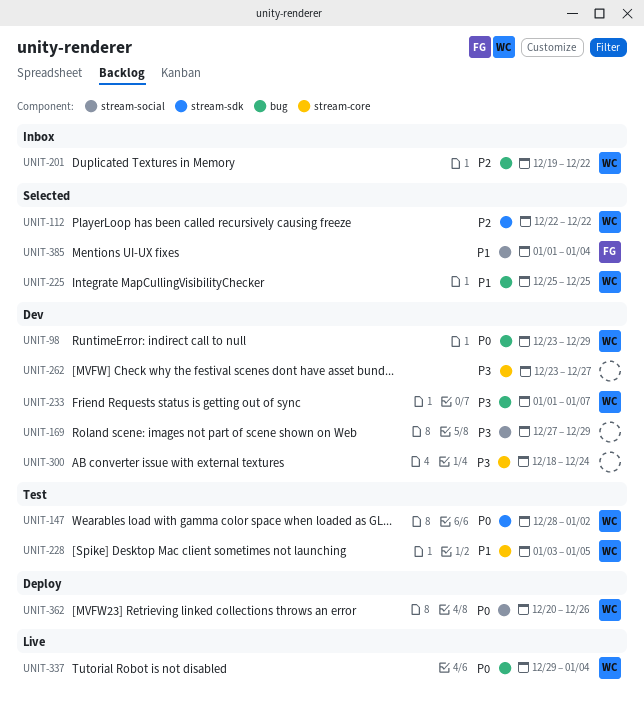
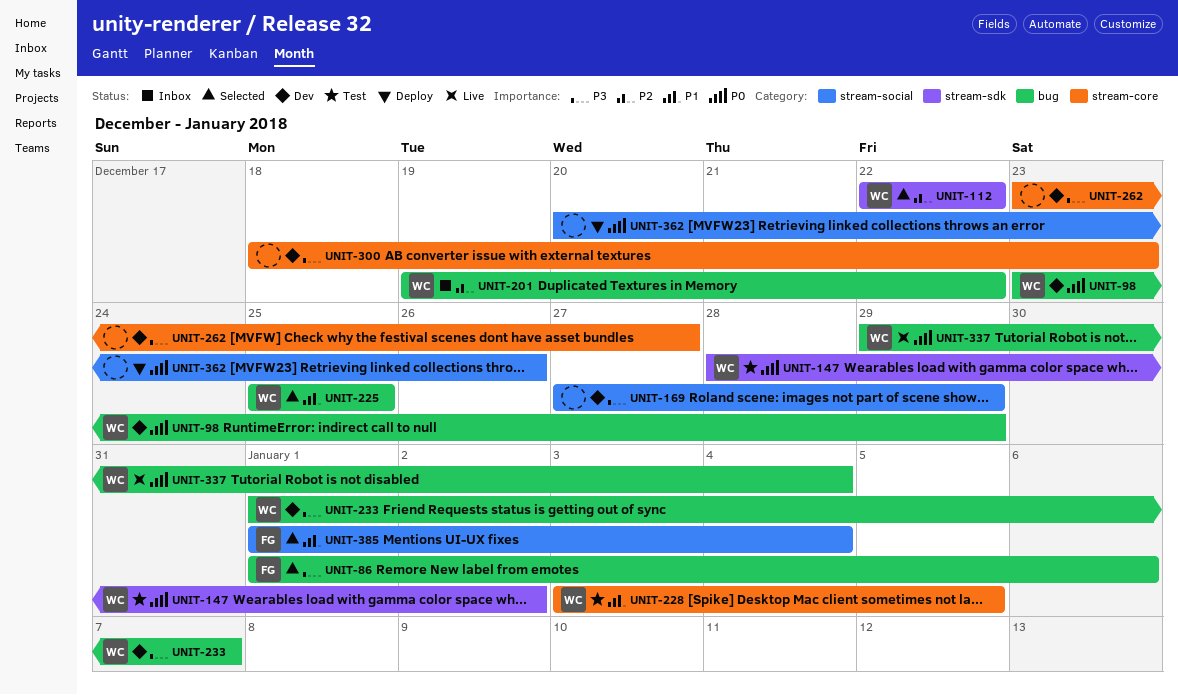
UNIT-86: none -> present
UNIT-300, due: Dec 24 -> Dec 23
UNIT-362, owner: WC -> none

